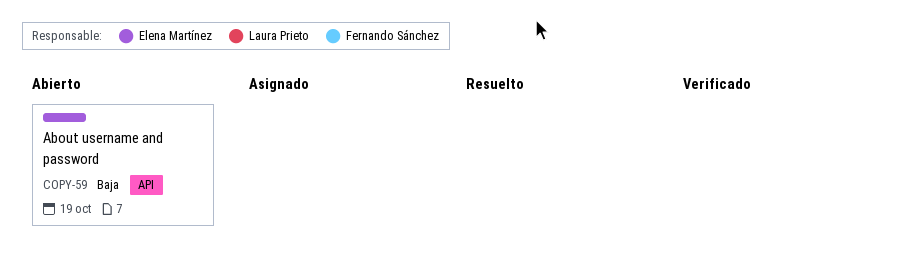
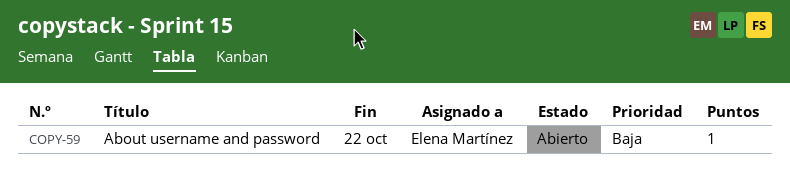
COPY-59, due: Oct 19 -> Oct 22

